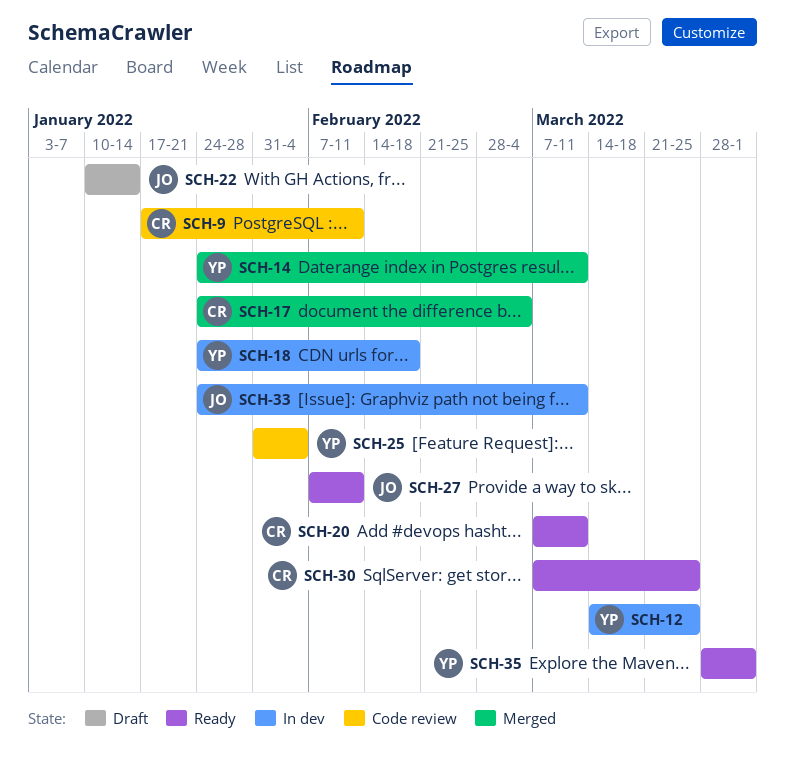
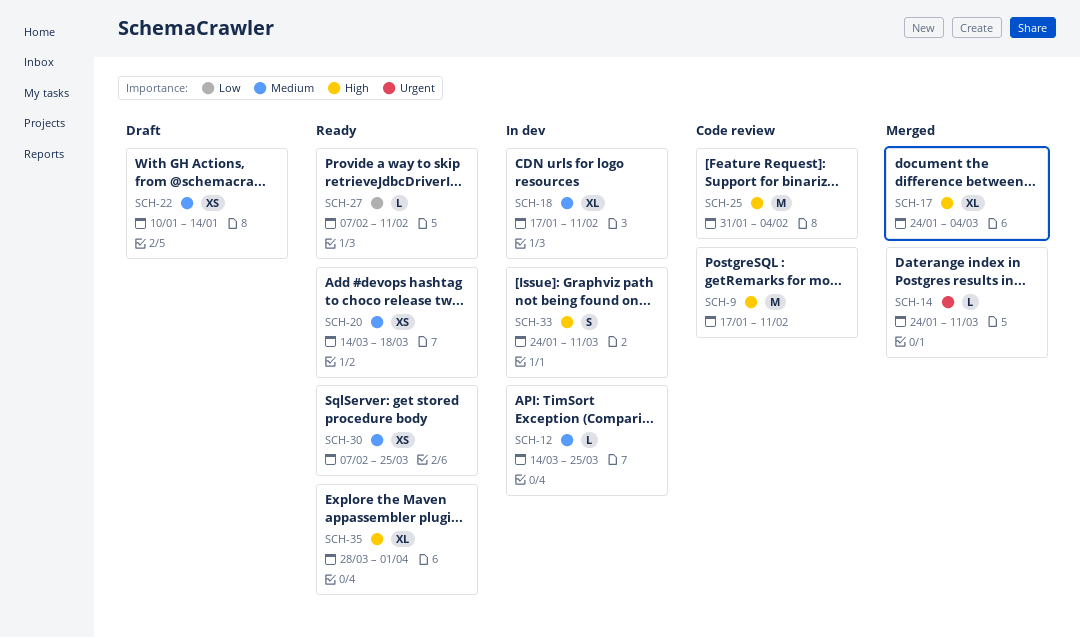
SCH-18, start: Jan 24 -> Jan 17
SCH-18, due: Feb 18 -> Feb 11
SCH-20, start: Mar 7 -> Mar 14
SCH-20, due: Mar 11 -> Mar 18
SCH-30, start: Mar 7 -> Feb 7

